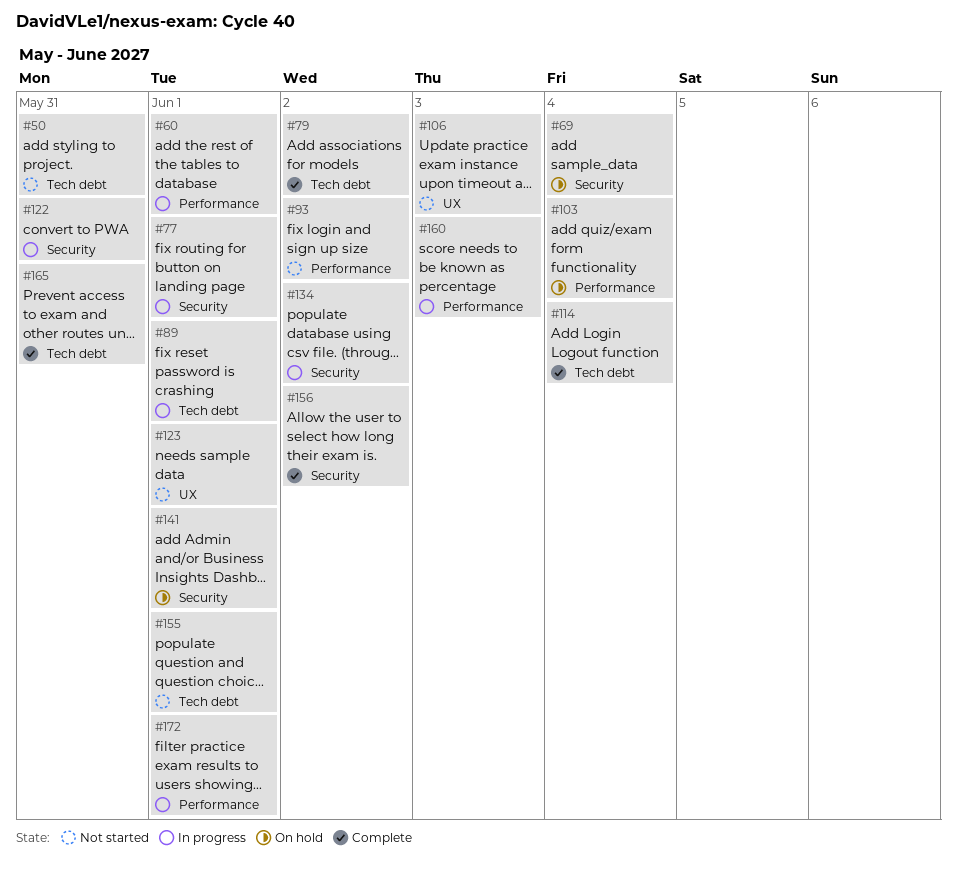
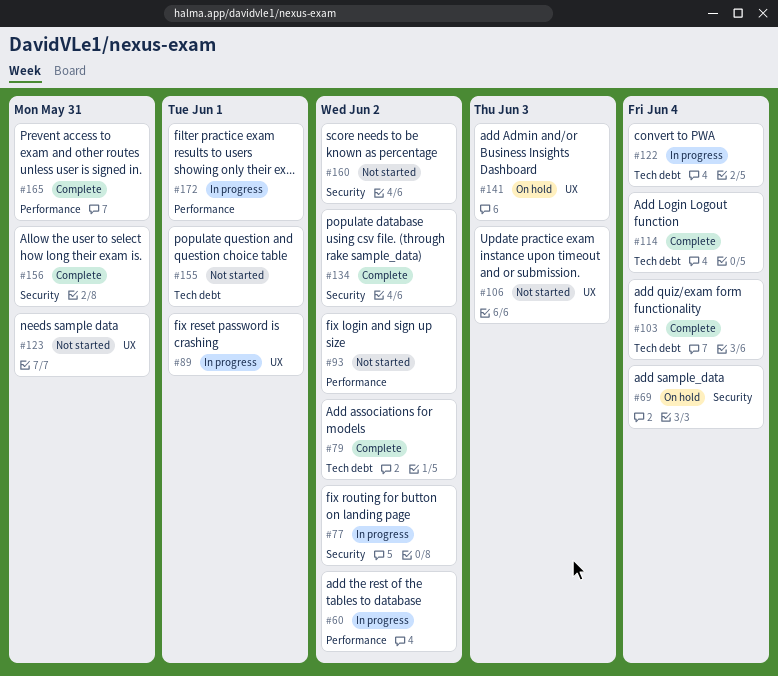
#50: present -> none
#60, due: Jun 1 -> Jun 2
#77, due: Jun 1 -> Jun 2
#89, label: Tech debt -> UX
#103, status: On hold -> Complete
#103, label: Performance -> Tech debt
#122, label: Security -> Tech debt
#122, due: May 31 -> Jun 4
#123, due: Jun 1 -> May 31
#134, status: In progress -> Complete
#141, label: Security -> UX
#141, due: Jun 1 -> Jun 3
#156, due: Jun 2 -> May 31
#160, status: In progress -> Not started
#160, label: Performance -> Security
#160, due: Jun 3 -> Jun 2
#165, label: Tech debt -> Performance

